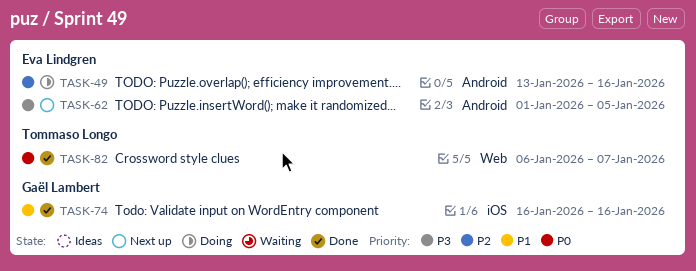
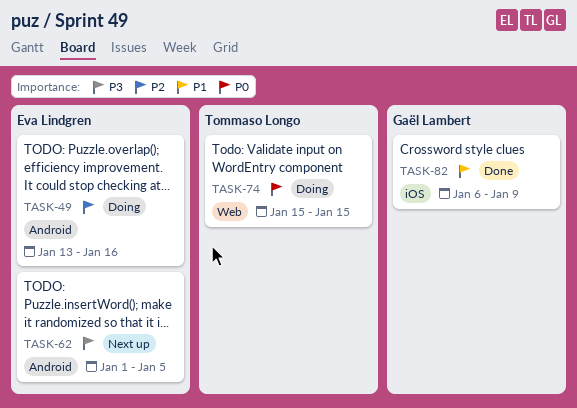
TASK-74, status: Done -> Doing
TASK-74, owner: Gaël Lambert -> Tommaso Longo
TASK-74, priority: P1 -> P0
TASK-74, label: iOS -> Web
TASK-74, start: Jan 16 -> Jan 15
TASK-74, due: Jan 16 -> Jan 15
TASK-82, owner: Tommaso Longo -> Gaël Lambert
TASK-82, priority: P0 -> P1
TASK-82, label: Web -> iOS
TASK-82, due: Jan 7 -> Jan 9

